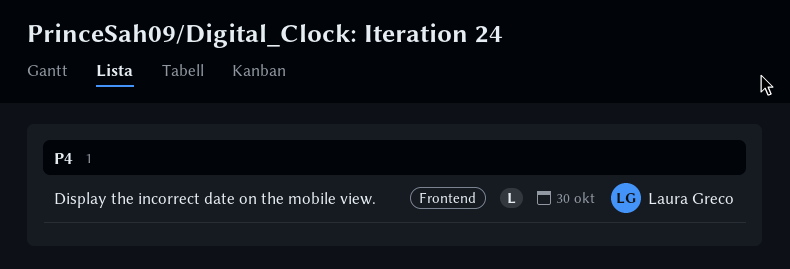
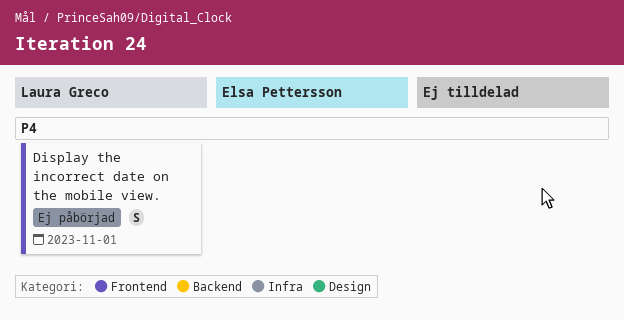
Display the incorrect date on the mobile view., estimate: L -> S
Display the incorrect date on the mobile view., due: Oct 30 -> Nov 1

